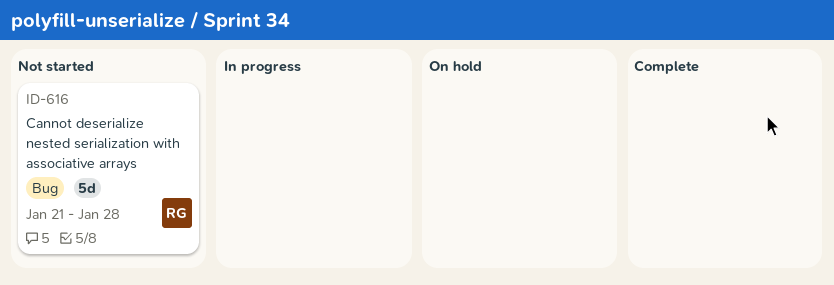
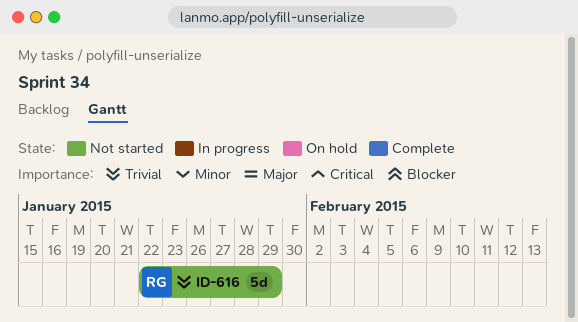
ID-616, start: Jan 21 -> Jan 22
ID-616, due: Jan 28 -> Jan 29

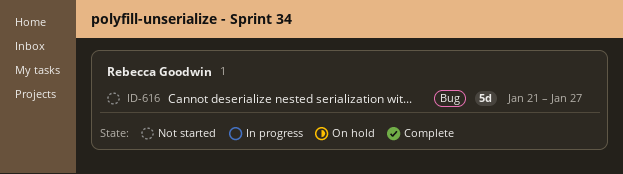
ID-616, start: Jan 22 -> Jan 21
ID-616, due: Jan 29 -> Jan 27

